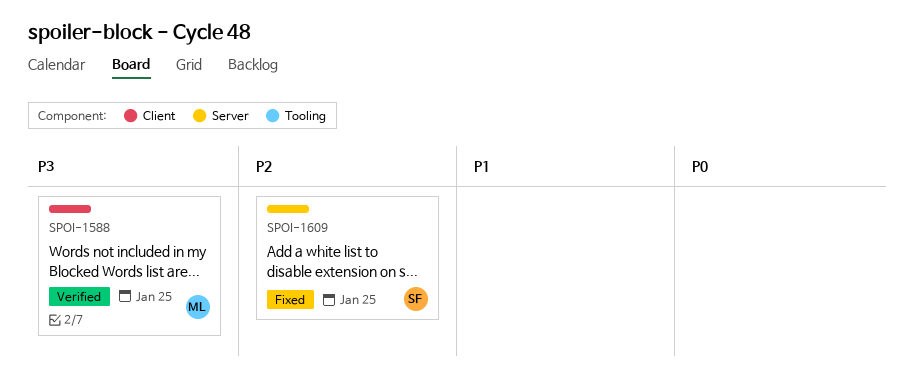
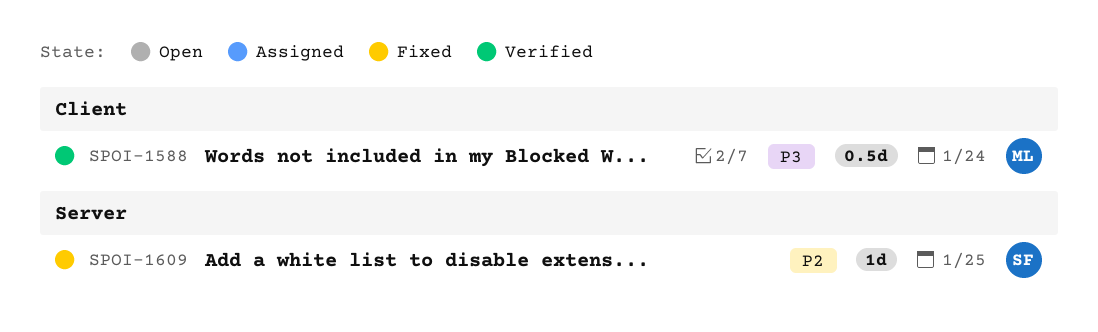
SPOI-1588, due: Jan 25 -> Jan 24

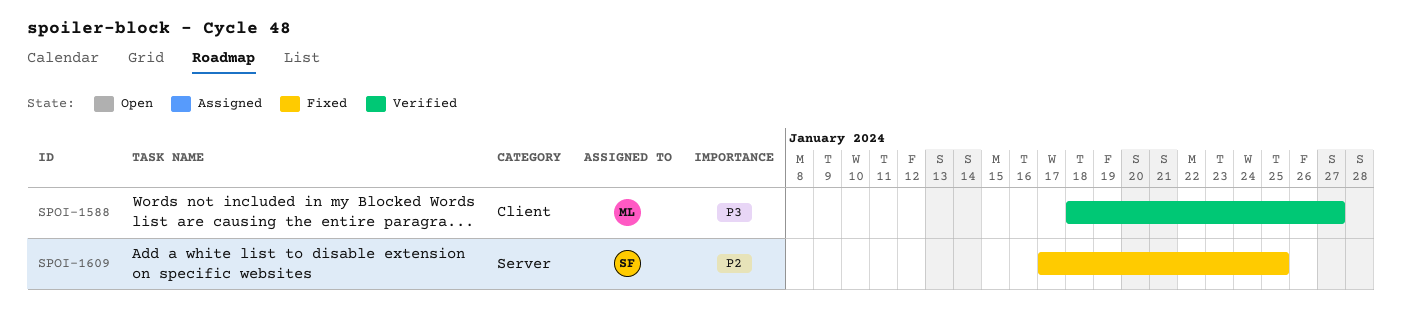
SPOI-1588, due: Jan 24 -> Jan 27

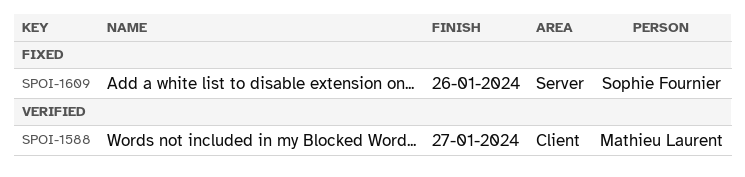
SPOI-1609, due: Jan 25 -> Jan 26

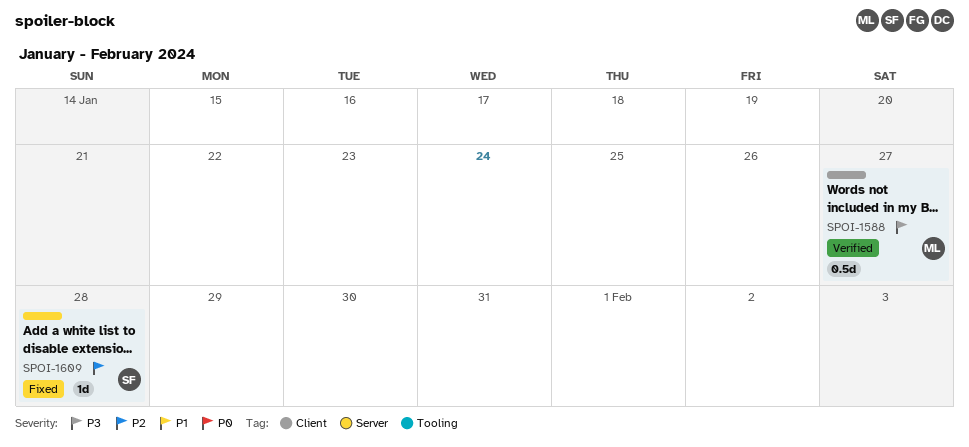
SPOI-1609, due: Jan 26 -> Jan 28

